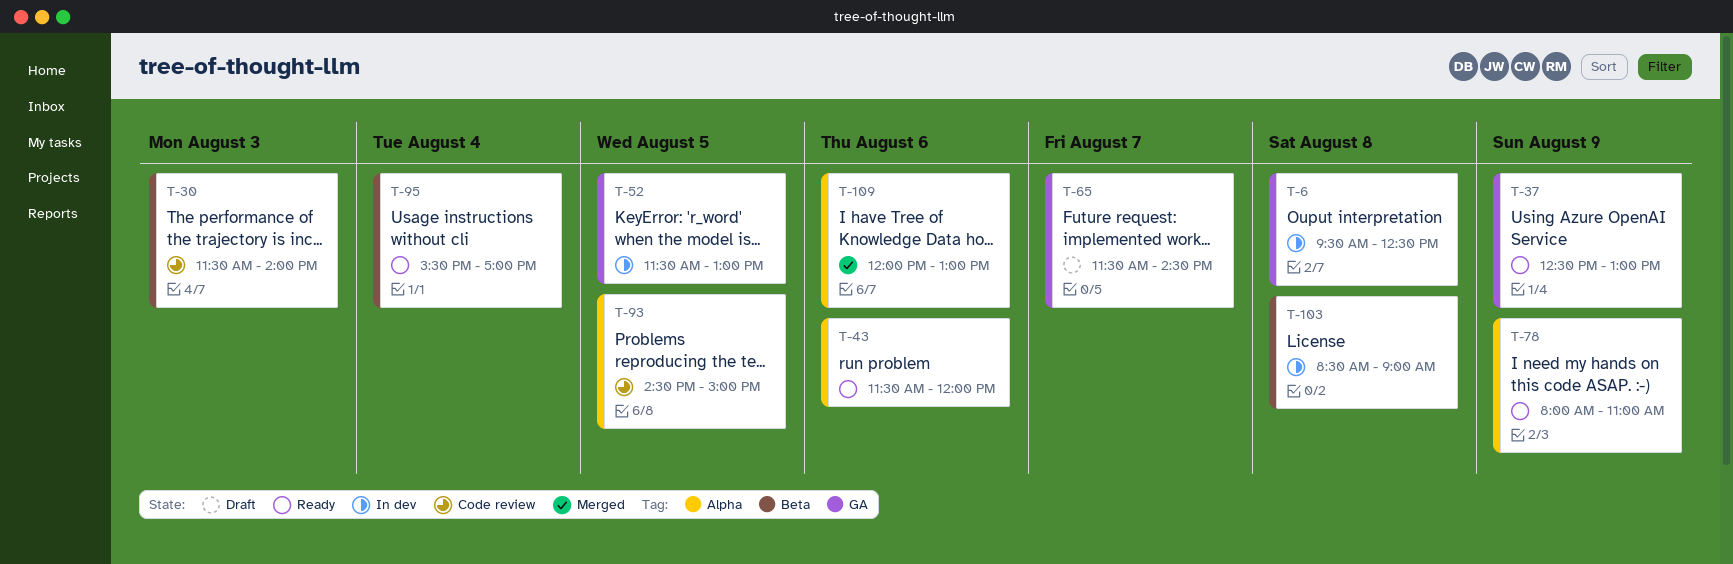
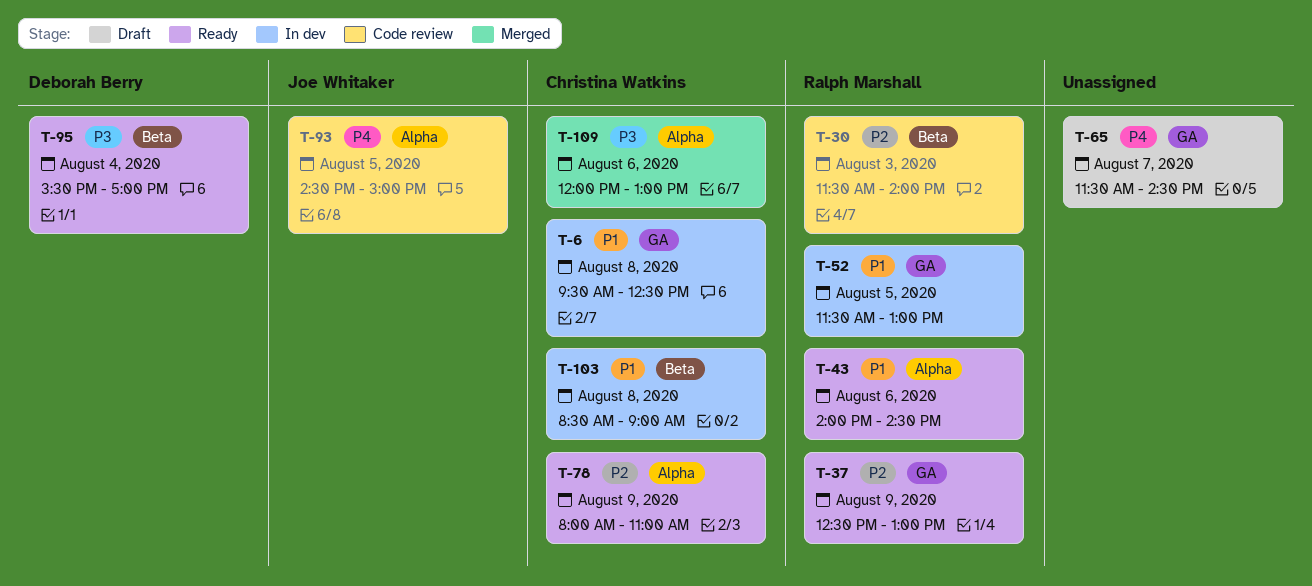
T-43, begins: 11:30 -> 14:00
T-43, ends: 12:00 -> 14:30

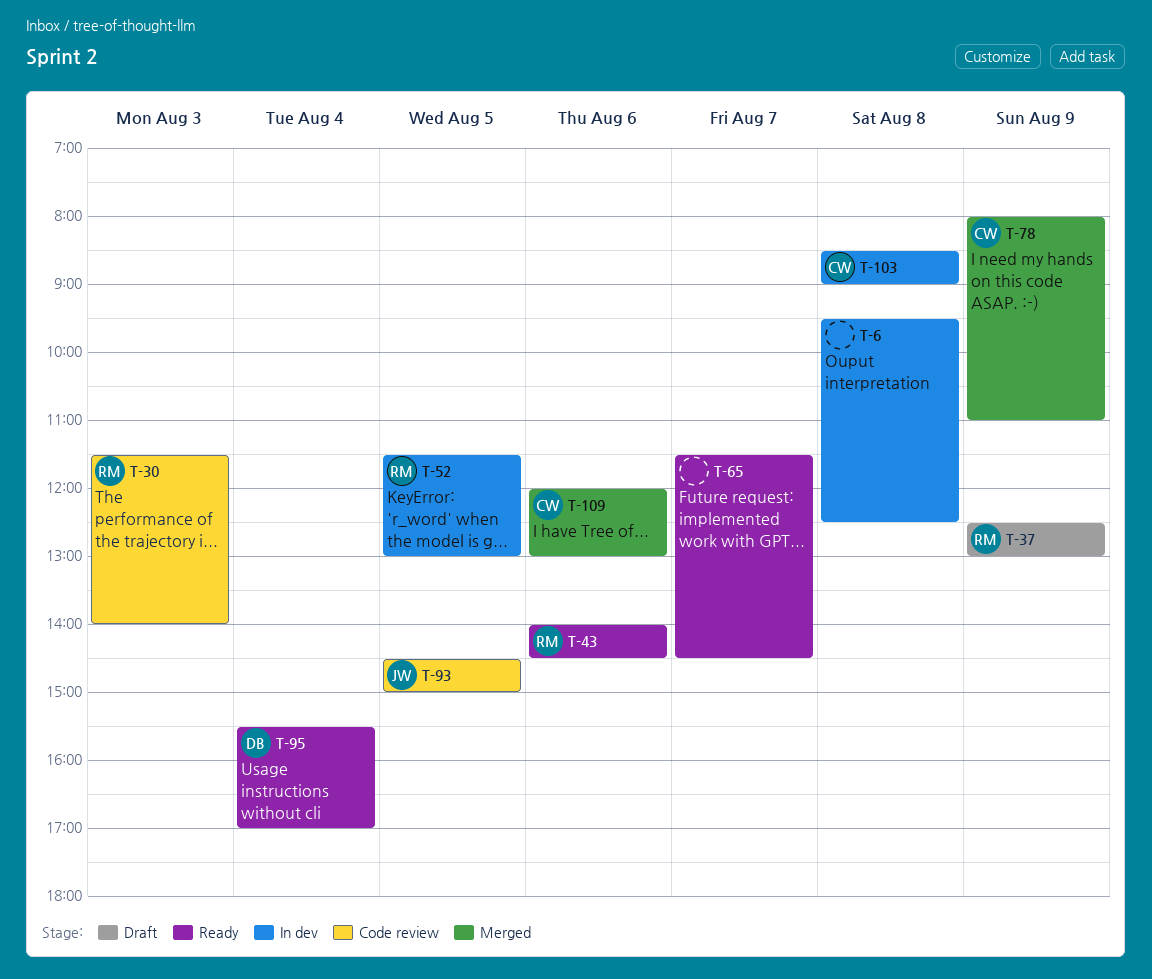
T-6, owner: Christina Watkins -> none
T-37, status: Ready -> Draft
T-65, status: Draft -> Ready
T-78, status: Ready -> Merged

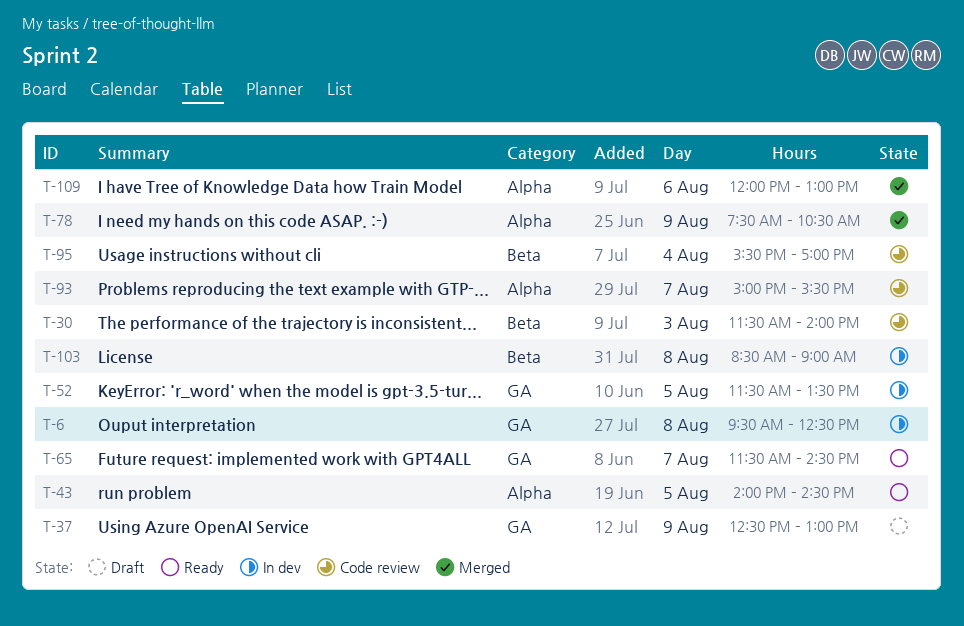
T-43, day: Aug 6 -> Aug 5
T-52, ends: 13:00 -> 13:30
T-78, begins: 08:00 -> 07:30
T-78, ends: 11:00 -> 10:30
T-93, day: Aug 5 -> Aug 7
T-93, begins: 14:30 -> 15:00
T-93, ends: 15:00 -> 15:30
T-95, status: Ready -> Code review

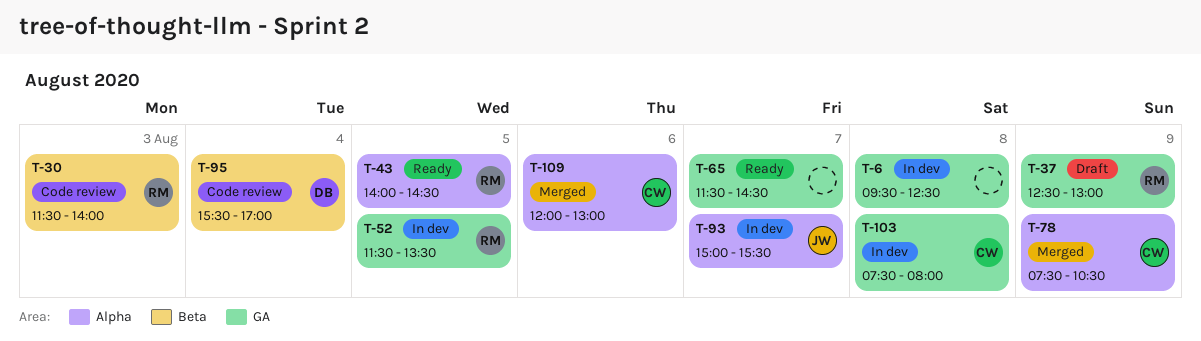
T-93, status: Code review -> In dev
T-103, label: Beta -> GA
T-103, begins: 08:30 -> 07:30
T-103, ends: 09:00 -> 08:00

